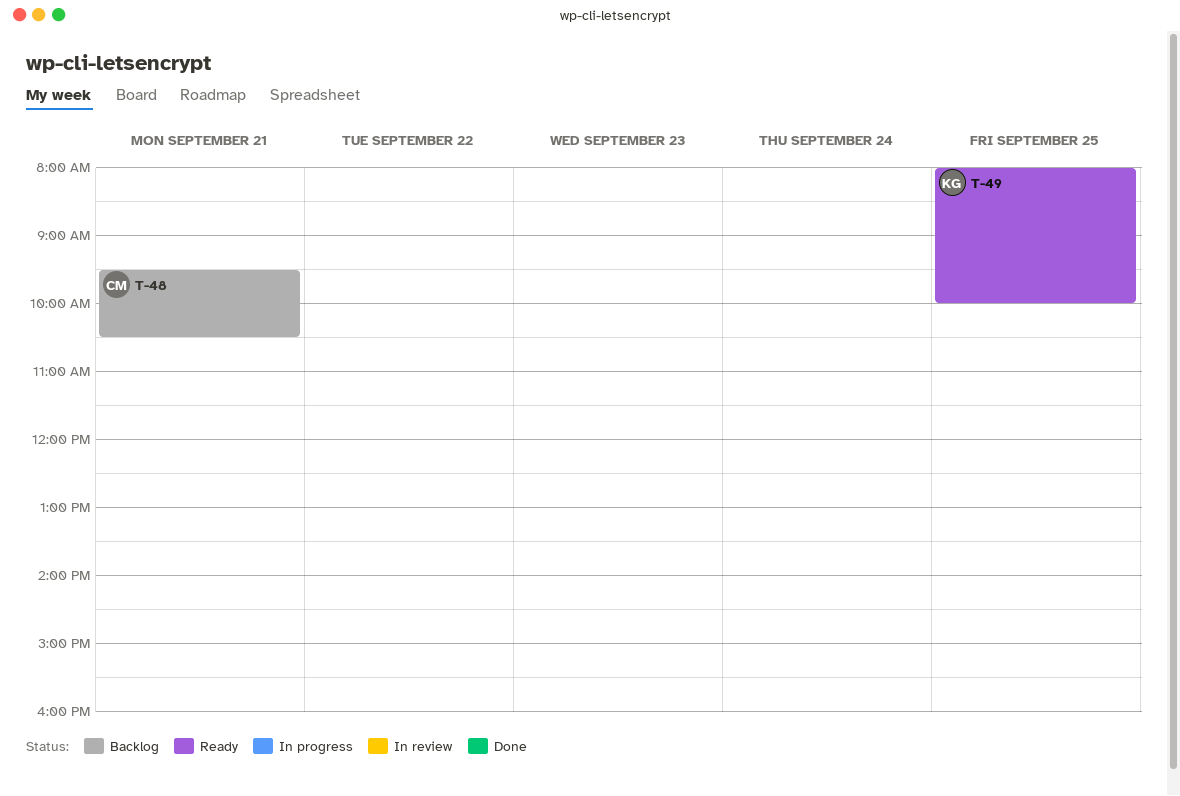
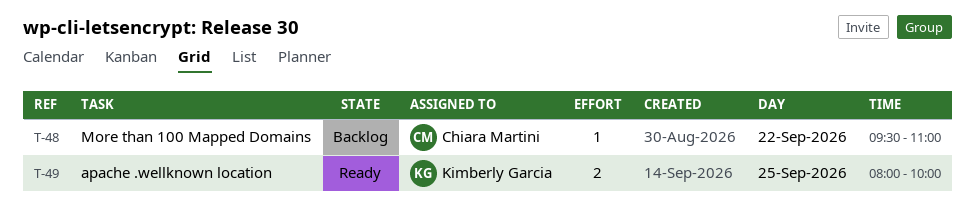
T-48, day: Sep 21 -> Sep 22
T-48, ends: 10:30 -> 11:00

